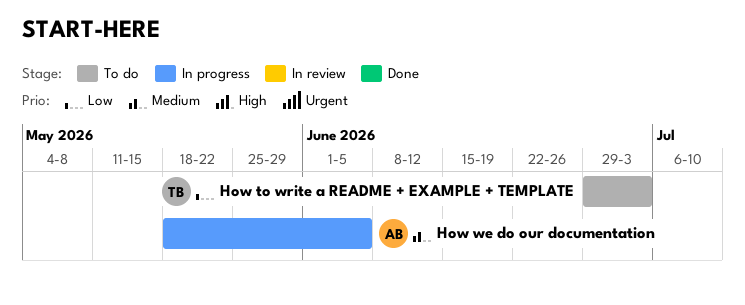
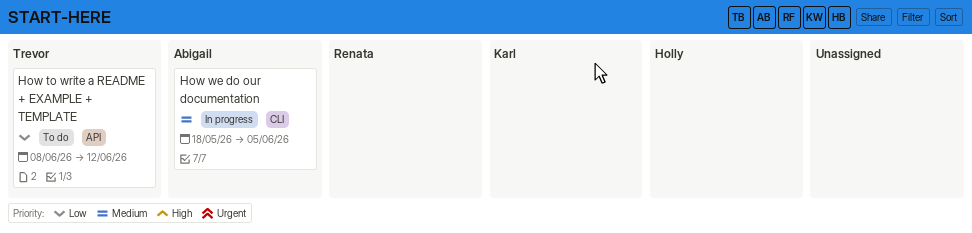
How to write a README + EXAMPLE + TEMPLATE, start: Jun 29 -> Jun 8
How to write a README + EXAMPLE + TEMPLATE, due: Jul 3 -> Jun 12

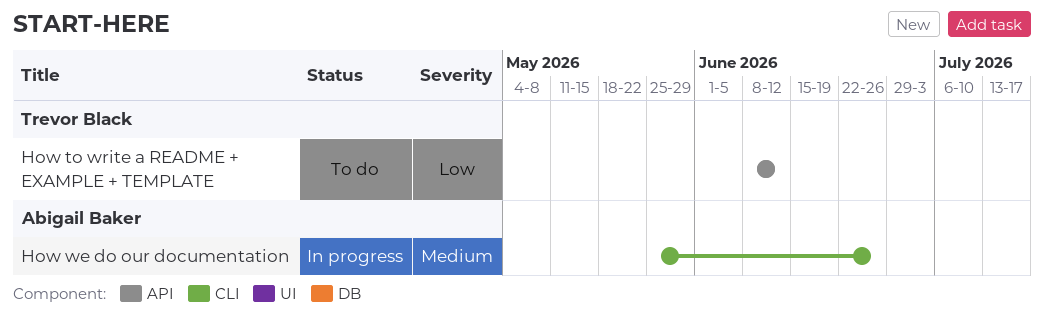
How we do our documentation, start: May 18 -> May 25
How we do our documentation, due: Jun 5 -> Jun 26

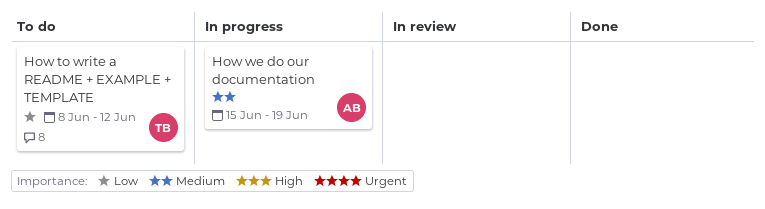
How we do our documentation, start: May 25 -> Jun 15
How we do our documentation, due: Jun 26 -> Jun 19

